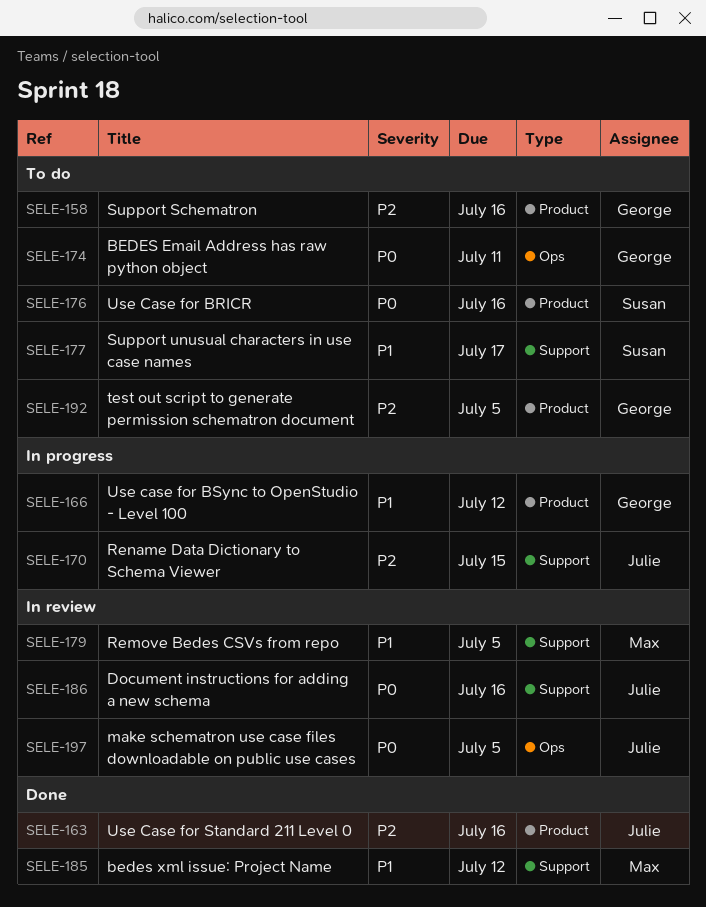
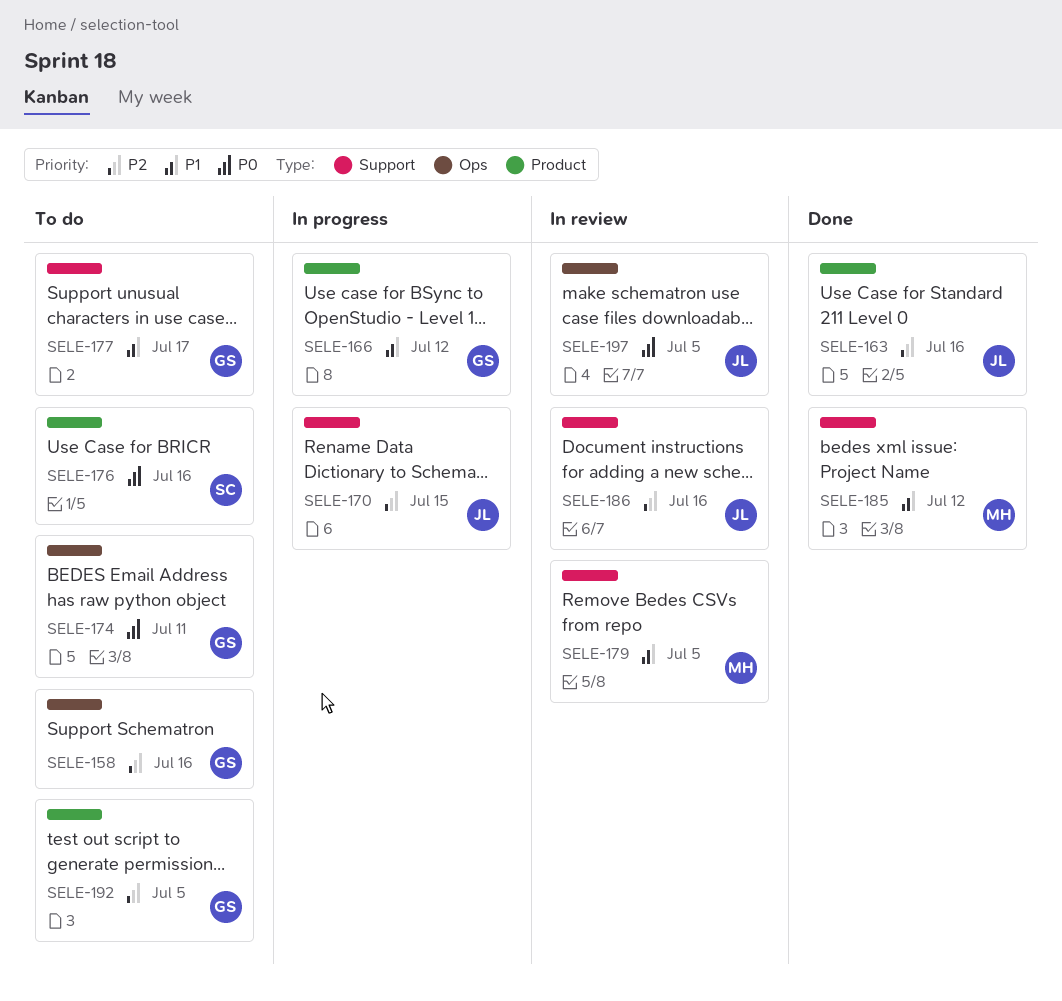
SELE-158, label: Product -> Ops
SELE-177, owner: Susan -> George
SELE-186, priority: P0 -> P2

